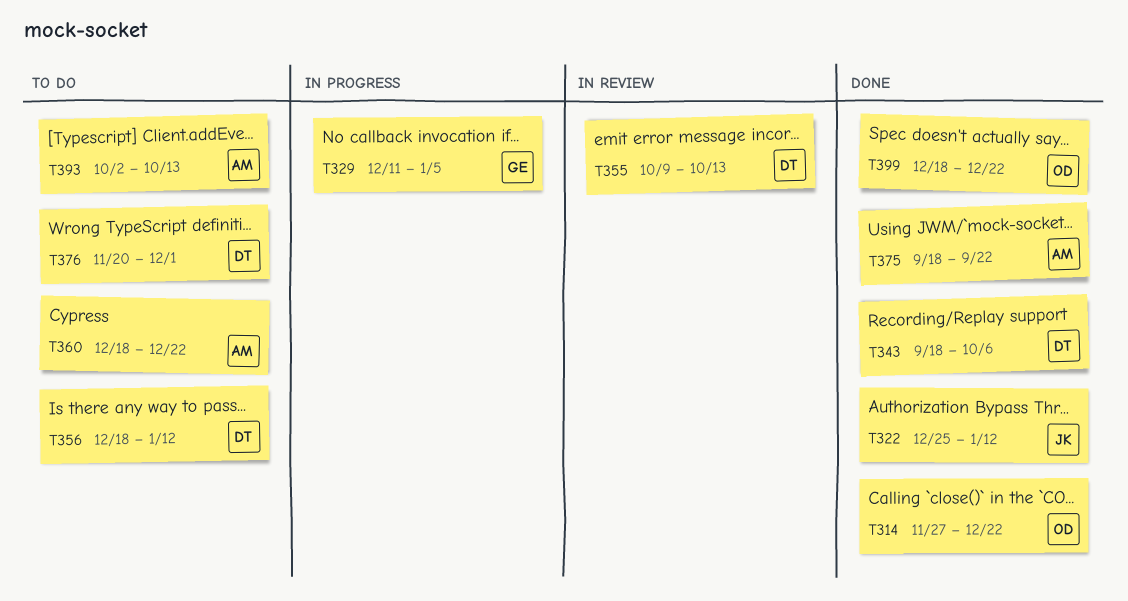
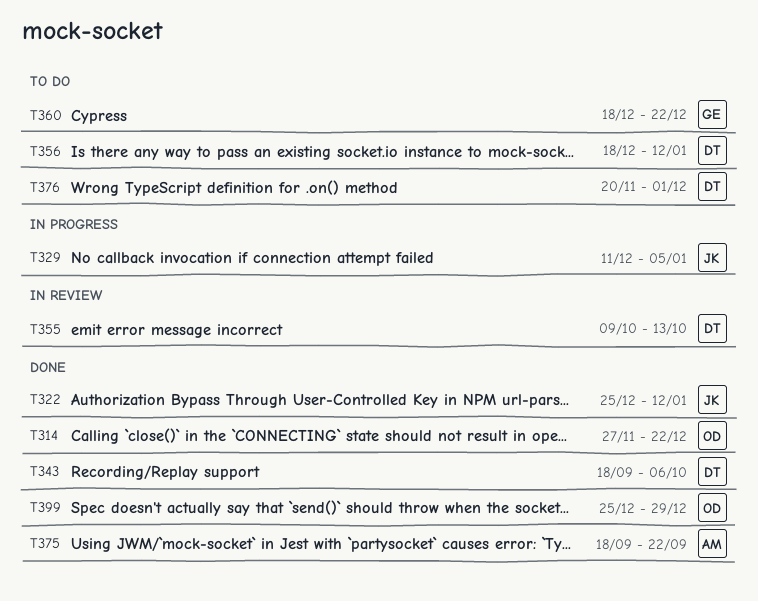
T329, owner: GE -> JK
T360, owner: AM -> GE
T393: present -> none
T399, start: Dec 18 -> Dec 25
T399, due: Dec 22 -> Dec 29

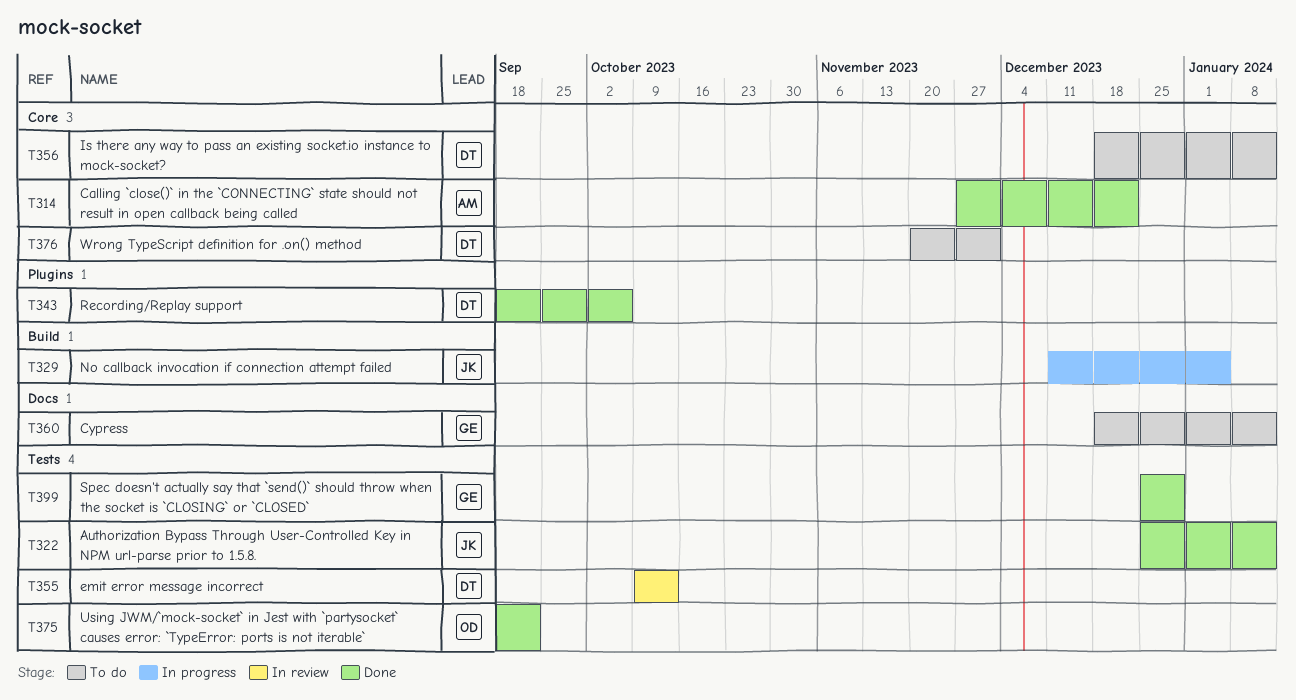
T314, owner: OD -> AM
T360, due: Dec 22 -> Jan 12
T375, owner: AM -> OD
T399, owner: OD -> GE

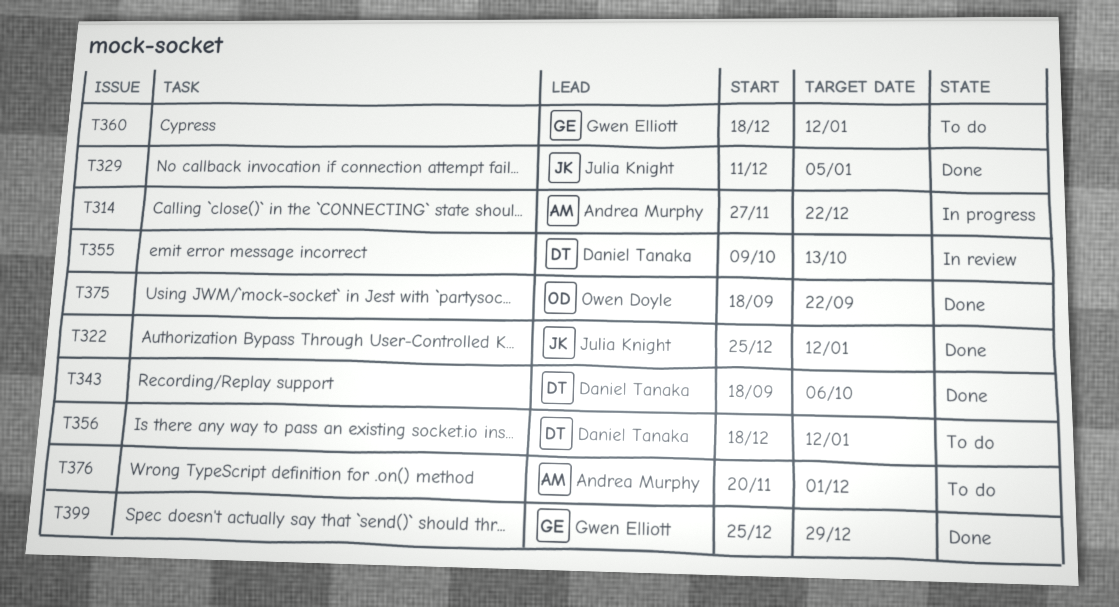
T314, status: Done -> In progress
T329, status: In progress -> Done
T376, owner: Daniel Tanaka -> Andrea Murphy

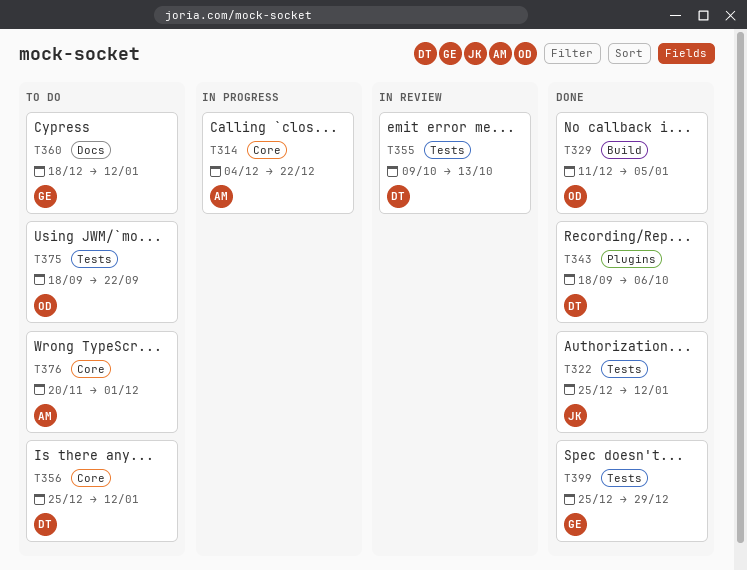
T314, start: Nov 27 -> Dec 4
T329, owner: Julia Knight -> Owen Doyle
T356, start: Dec 18 -> Dec 25
T375, status: Done -> To do

